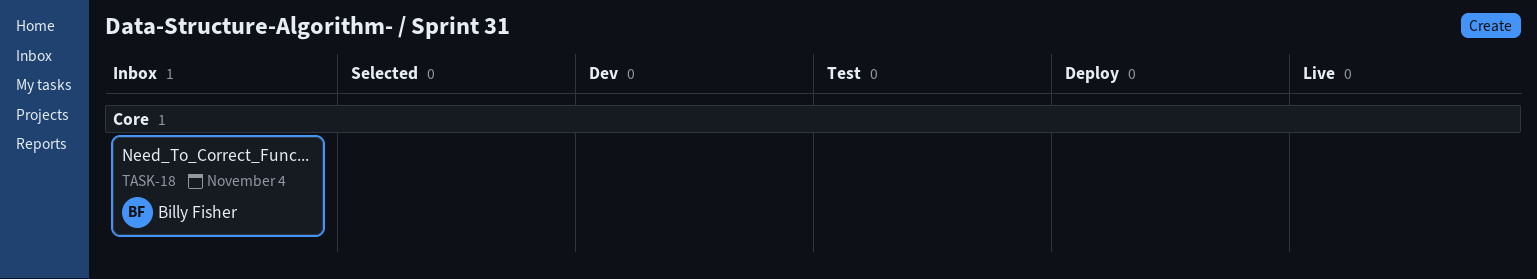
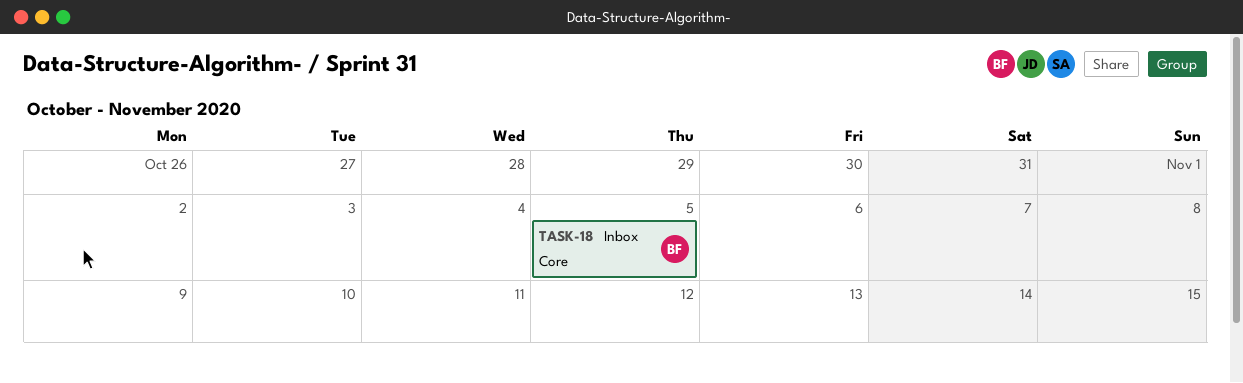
TASK-18, due: Nov 4 -> Nov 5

